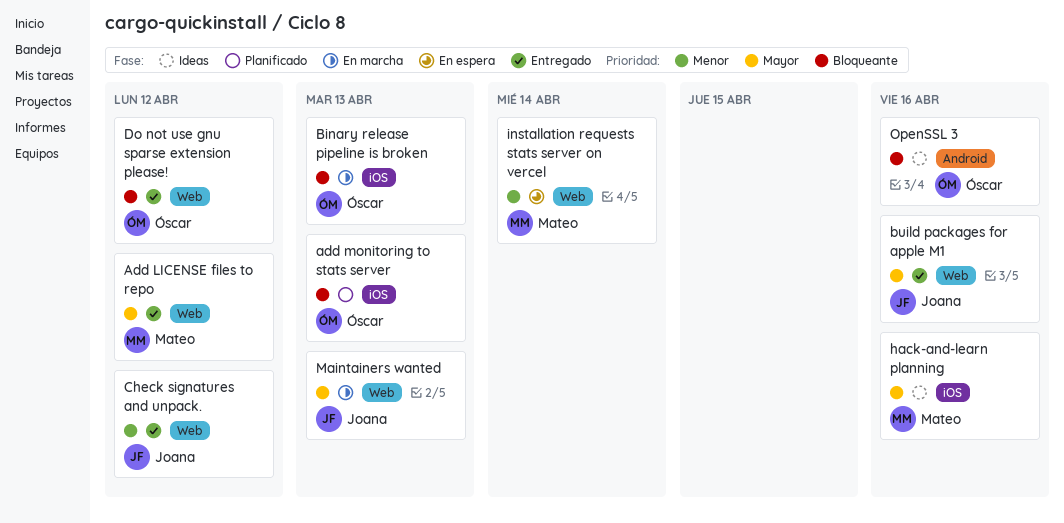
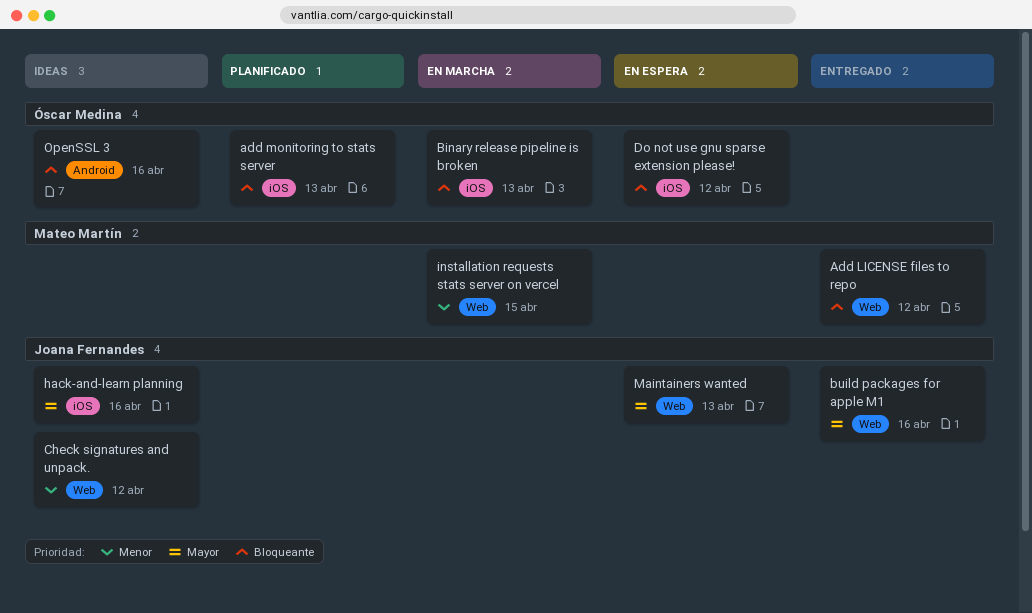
Add LICENSE files to repo, priority: Mayor -> Bloqueante
Check signatures and unpack., status: Entregado -> Ideas
Do not use gnu sparse extension please!, status: Entregado -> En espera
Do not use gnu sparse extension please!, label: Web -> iOS
hack-and-learn planning, owner: Mateo Martín -> Joana Fernandes
installation requests stats server on vercel, status: En espera -> En marcha
installation requests stats server on vercel, due: Apr 14 -> Apr 15
Maintainers wanted, status: En marcha -> En espera

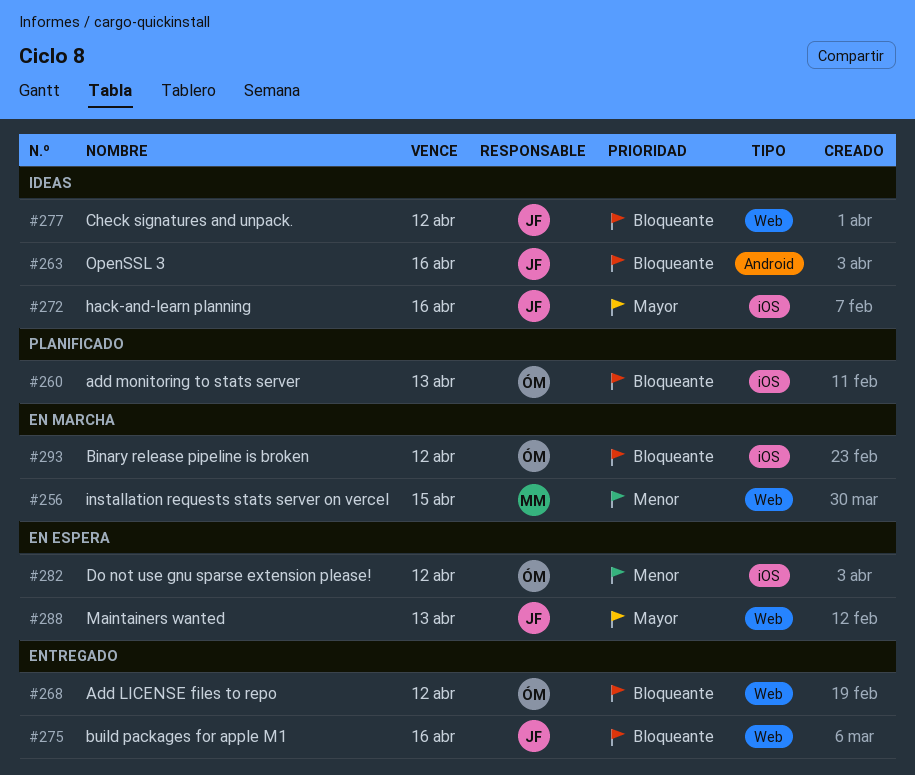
Add LICENSE files to repo, owner: Mateo Martín -> Óscar Medina
Binary release pipeline is broken, due: Apr 13 -> Apr 12
build packages for apple M1, priority: Mayor -> Bloqueante
Check signatures and unpack., priority: Menor -> Bloqueante
Do not use gnu sparse extension please!, priority: Bloqueante -> Menor
OpenSSL 3, owner: Óscar Medina -> Joana Fernandes

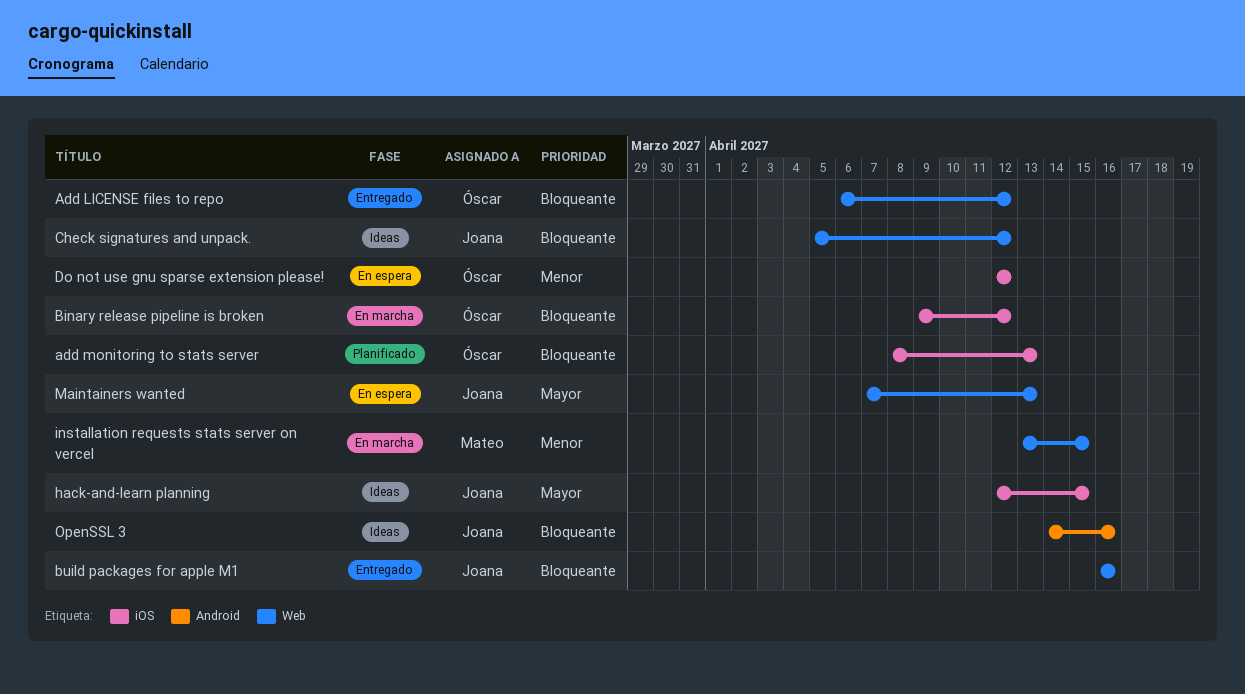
hack-and-learn planning, due: Apr 16 -> Apr 15

